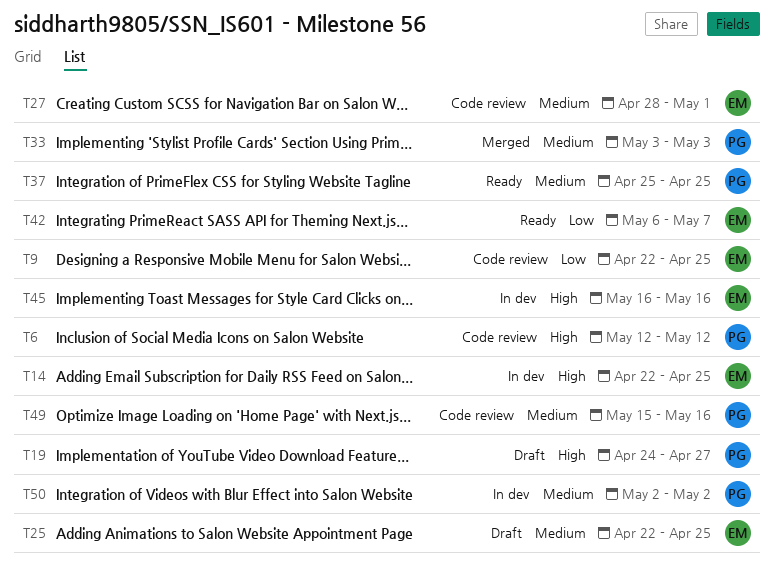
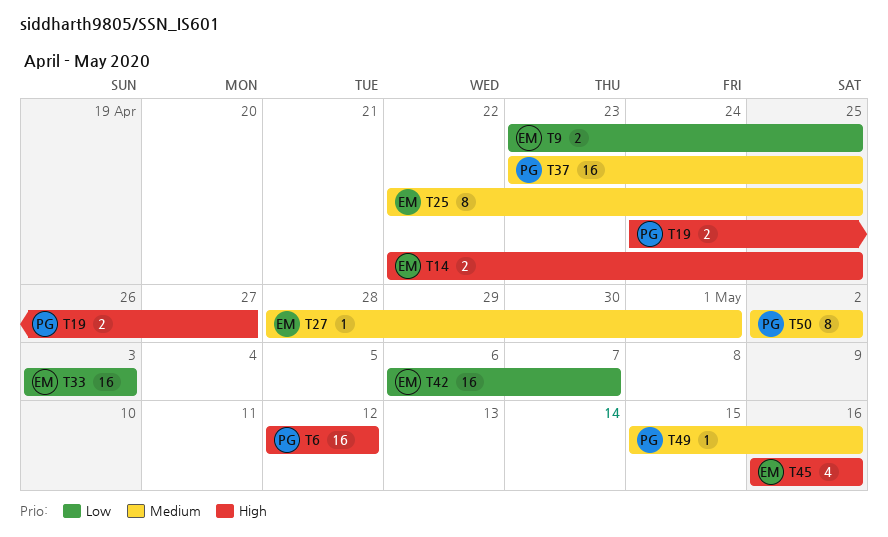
T9, start: Apr 22 -> Apr 23
T33, owner: PG -> EM
T33, priority: Medium -> Low
T37, start: Apr 25 -> Apr 23

